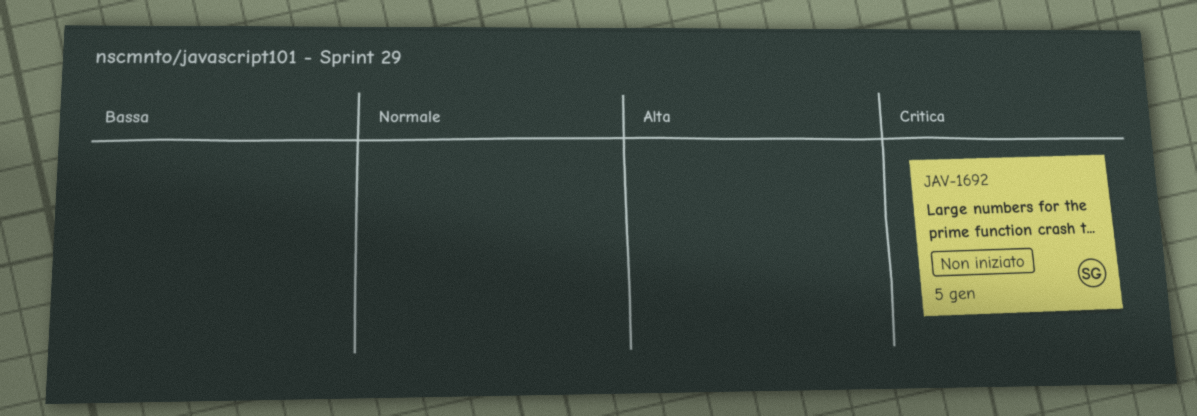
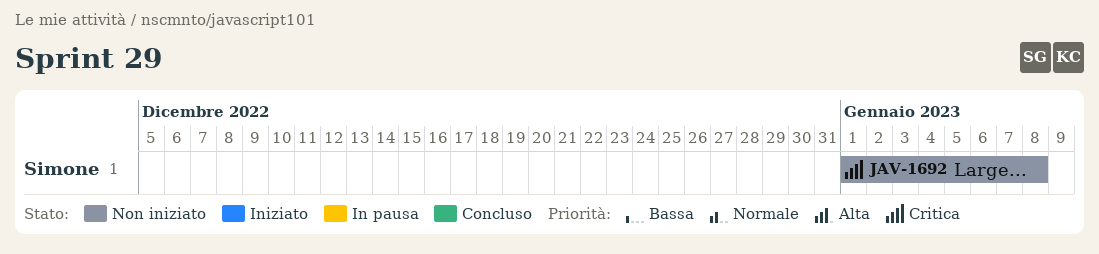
JAV-1692, due: Jan 5 -> Jan 8

